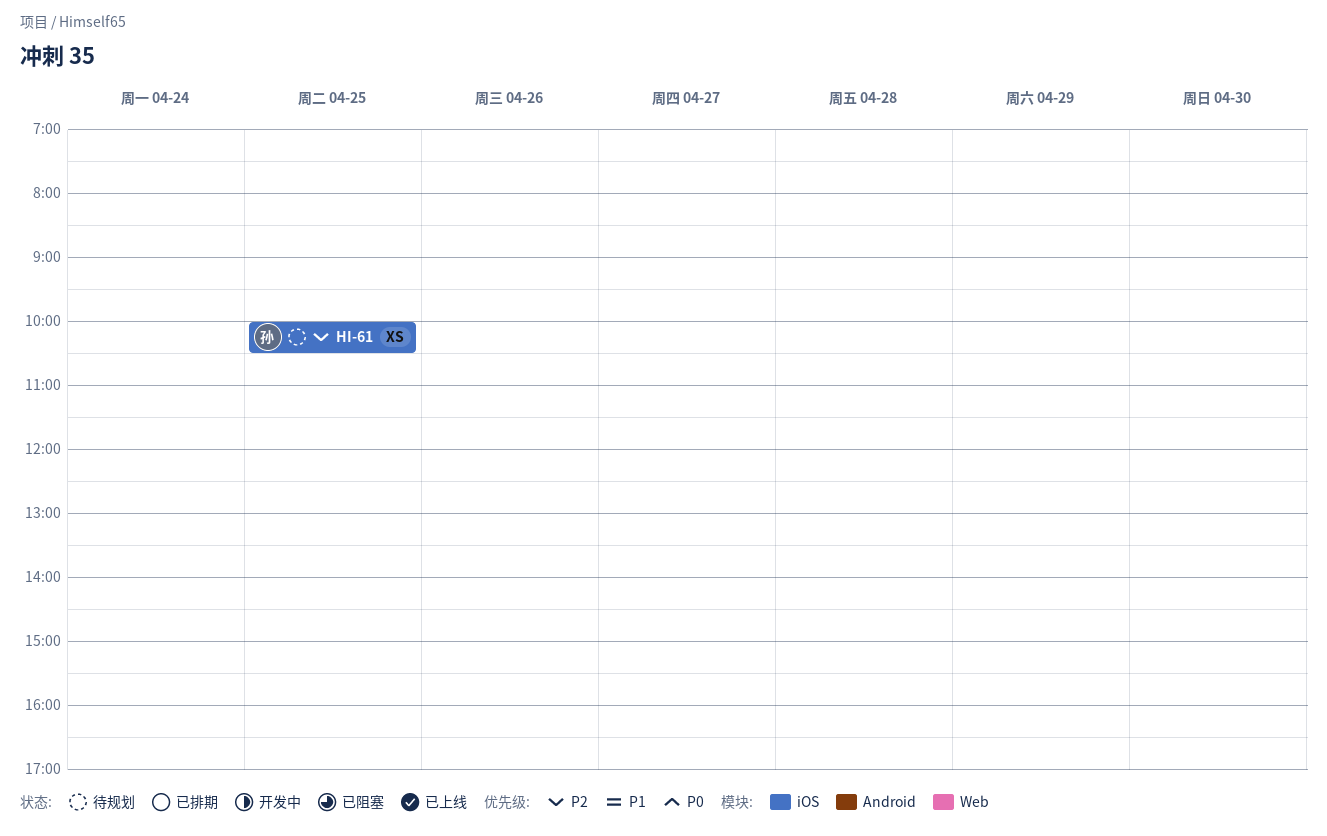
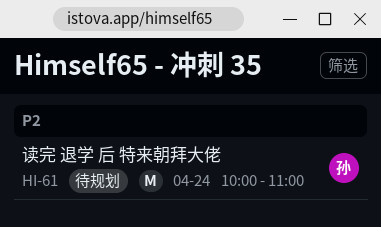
HI-61, estimate: XS -> M
HI-61, day: Apr 25 -> Apr 24
HI-61, ends: 10:30 -> 11:00

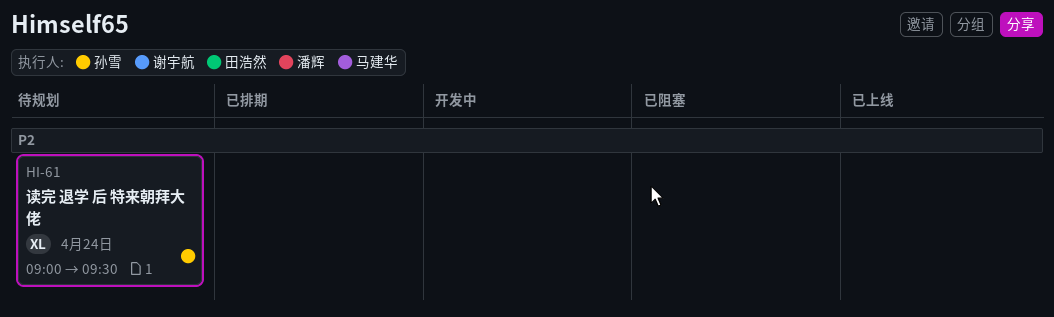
HI-61, estimate: M -> XL
HI-61, begins: 10:00 -> 09:00
HI-61, ends: 11:00 -> 09:30

